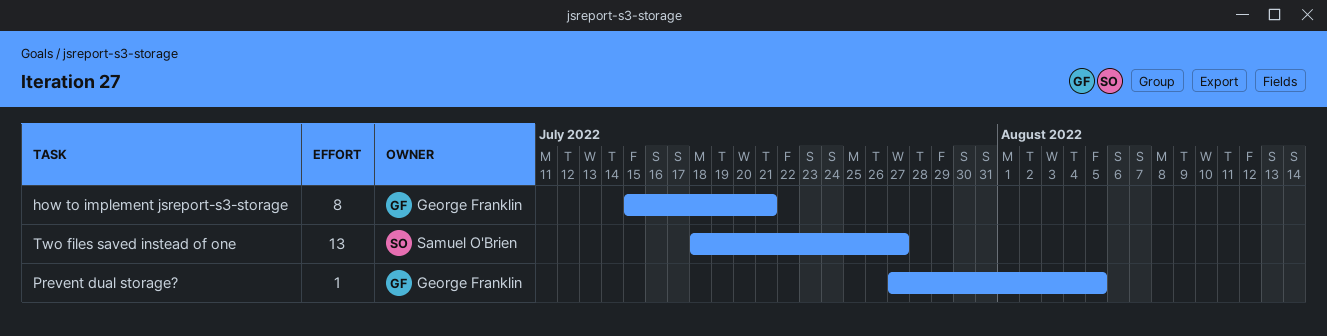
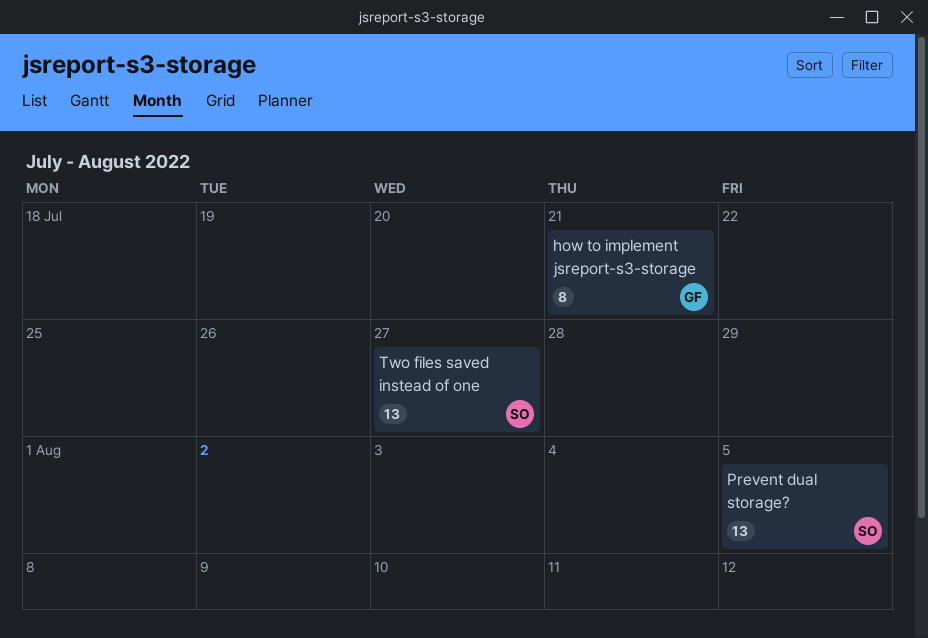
Prevent dual storage?, owner: George Franklin -> Samuel O'Brien
Prevent dual storage?, estimate: 1 -> 13

